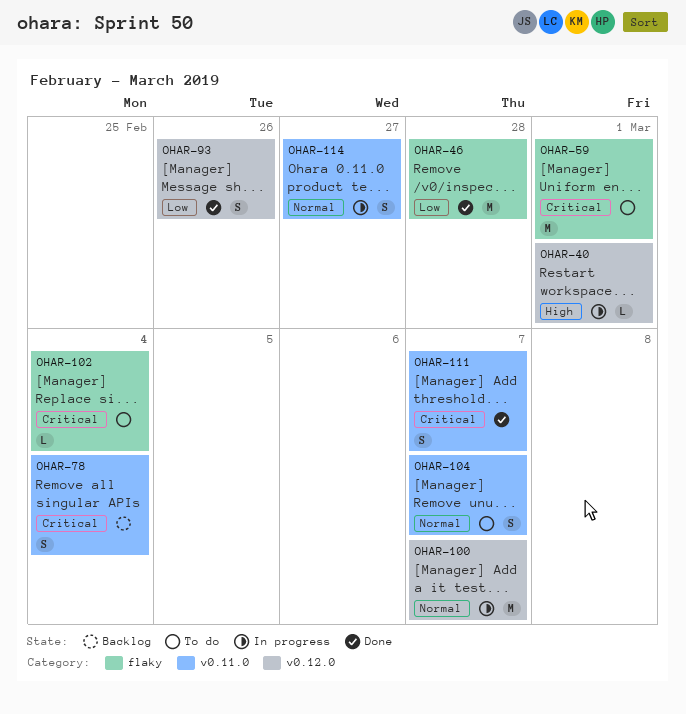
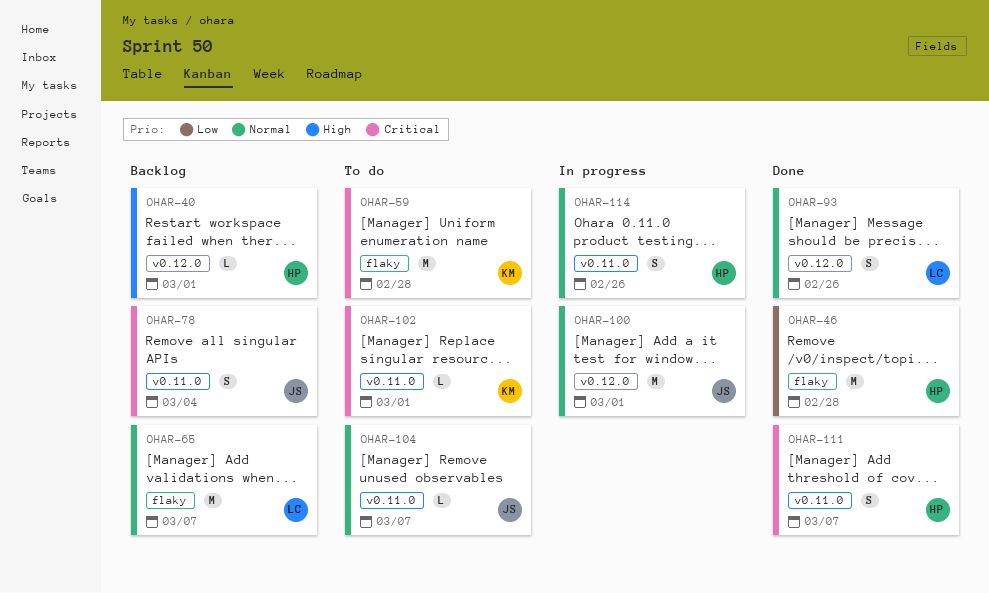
OHAR-40, status: In progress -> Backlog
OHAR-59, due: Mar 1 -> Feb 28
OHAR-65: none -> present
OHAR-93, priority: Low -> Normal
OHAR-100, due: Mar 7 -> Mar 1
OHAR-102, label: flaky -> v0.11.0
OHAR-102, due: Mar 4 -> Mar 1
OHAR-104, estimate: S -> L
OHAR-114, due: Feb 27 -> Feb 26

